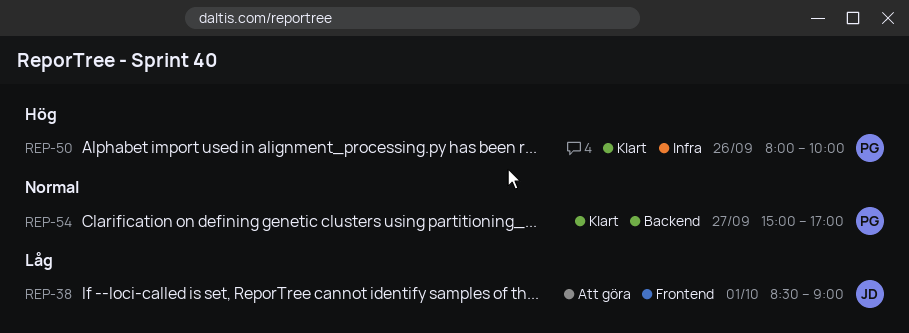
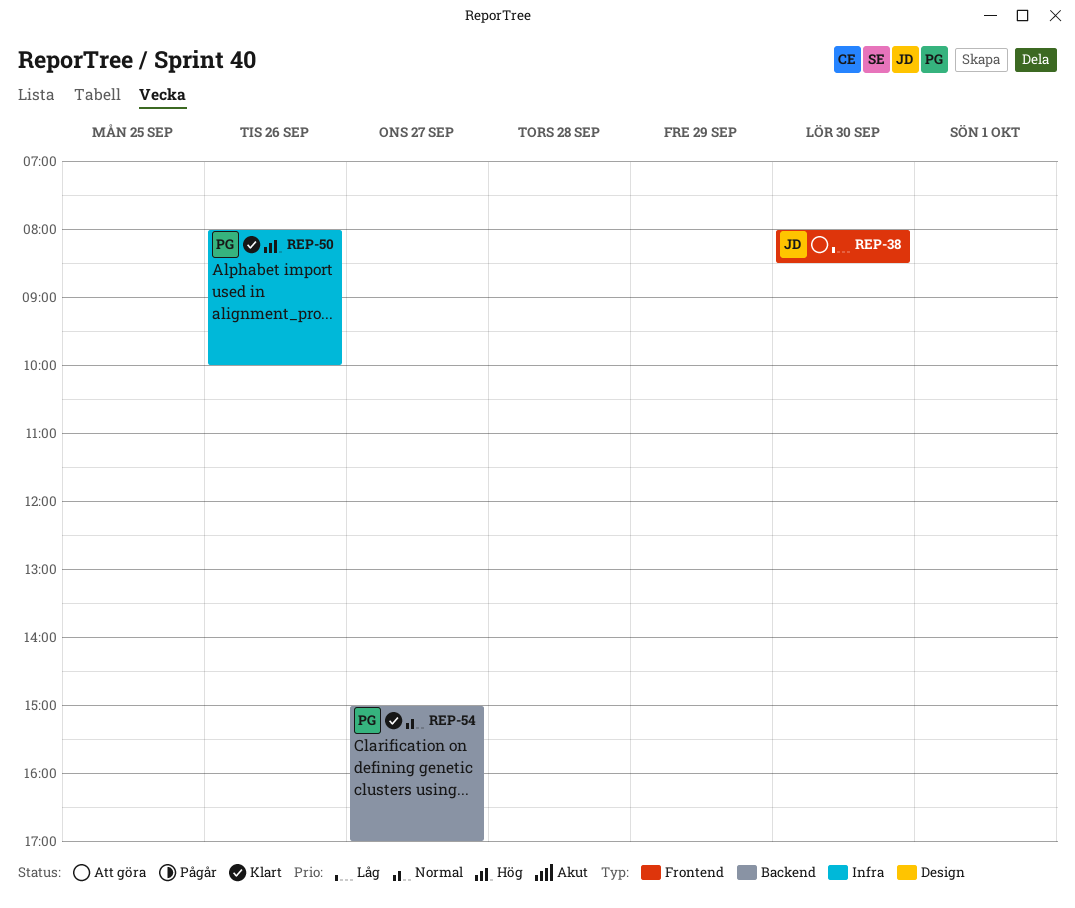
REP-38, day: Oct 1 -> Sep 30
REP-38, begins: 08:30 -> 08:00
REP-38, ends: 09:00 -> 08:30

